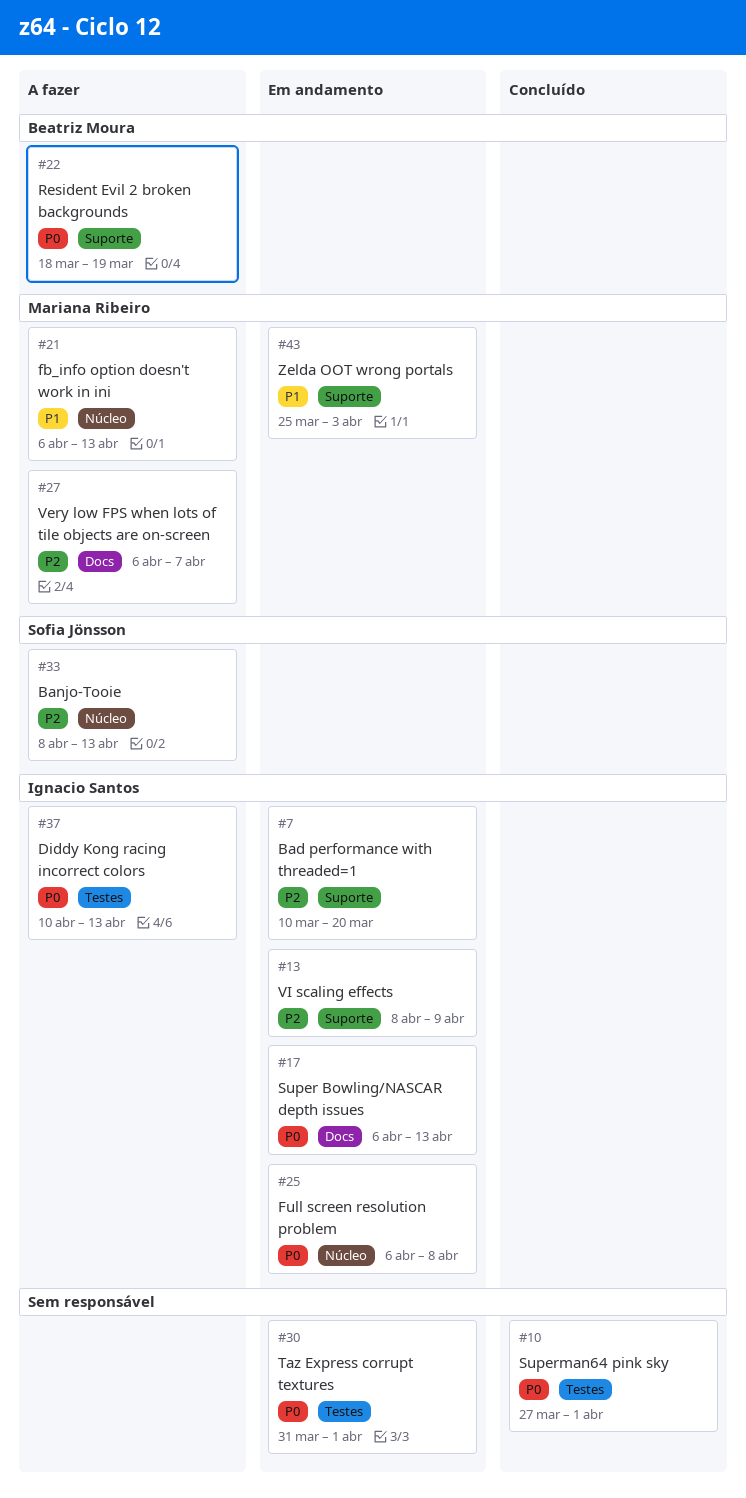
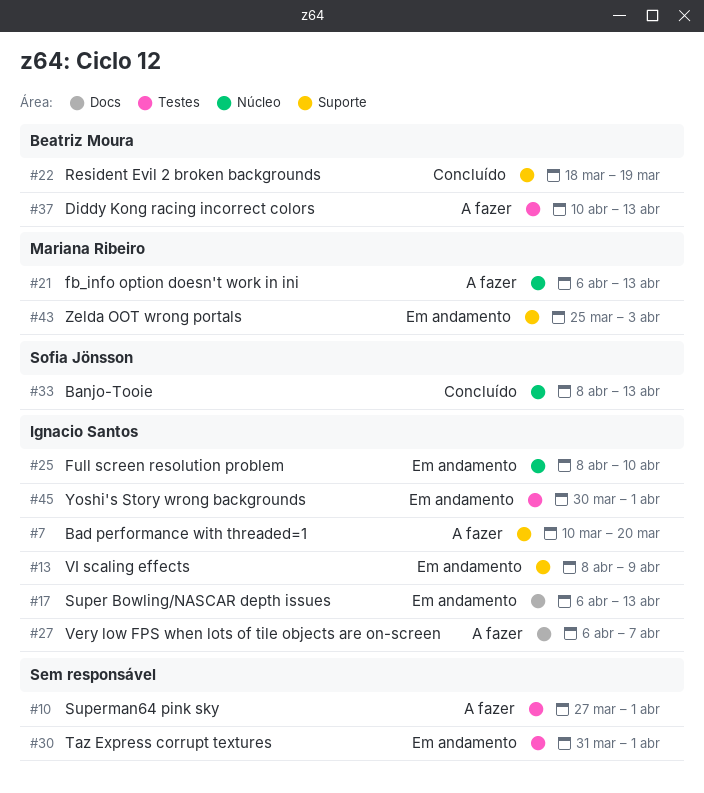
#7, status: Em andamento -> A fazer
#10, status: Concluído -> A fazer
#22, status: A fazer -> Concluído
#25, start: Apr 6 -> Apr 8
#25, due: Apr 8 -> Apr 10
#27, owner: Mariana Ribeiro -> Ignacio Santos
#33, status: A fazer -> Concluído
#37, owner: Ignacio Santos -> Beatriz Moura
#45: none -> present

